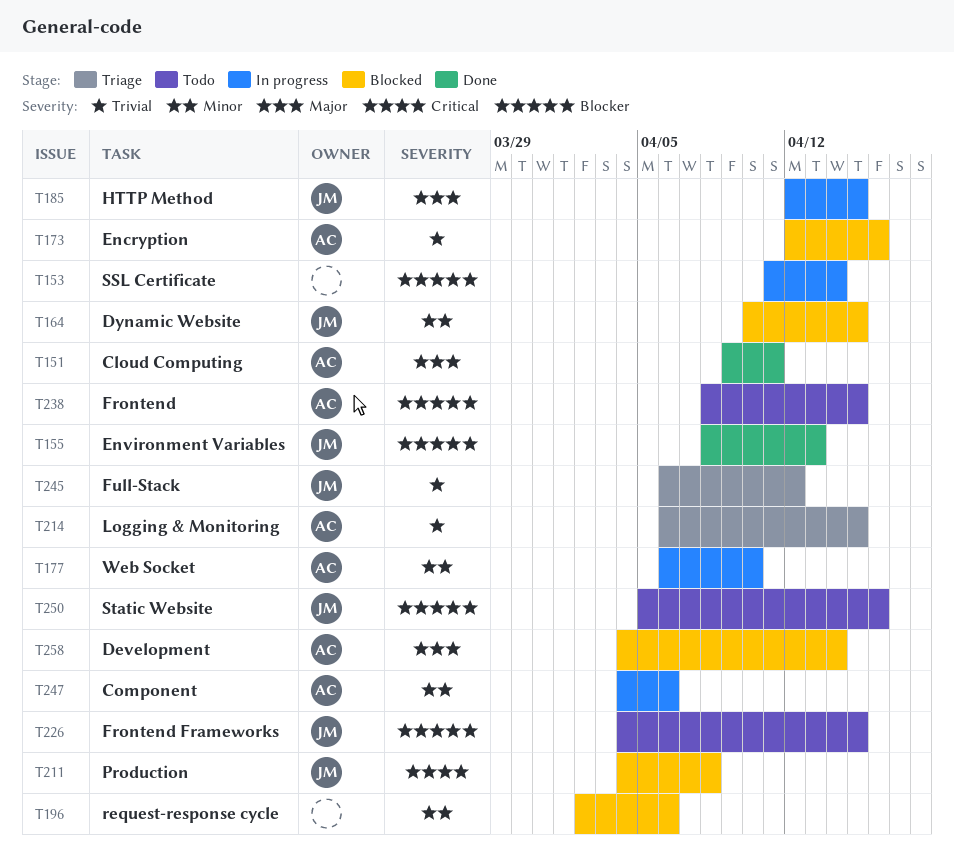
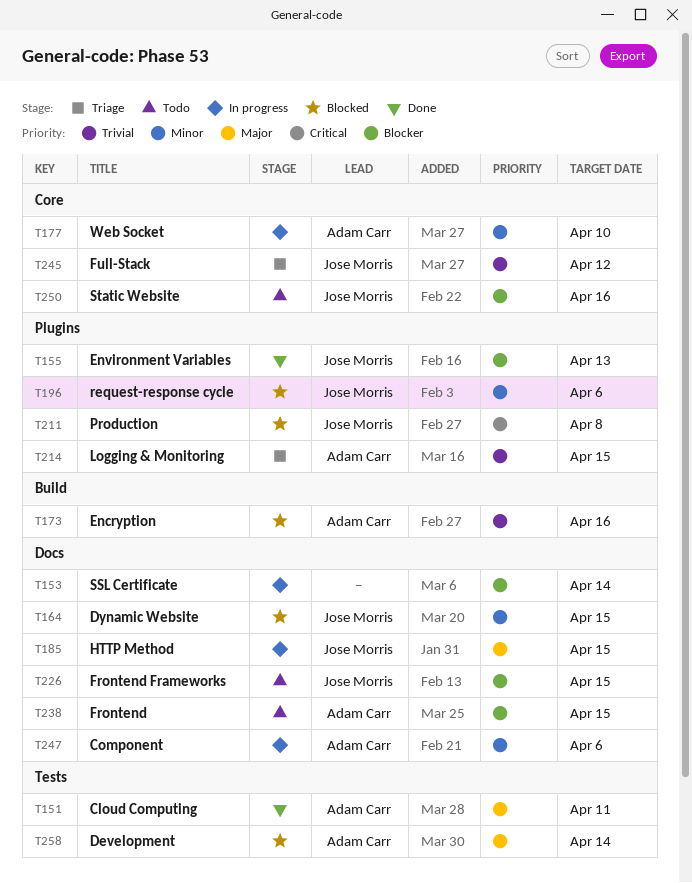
T196, owner: none -> Jose Morris

